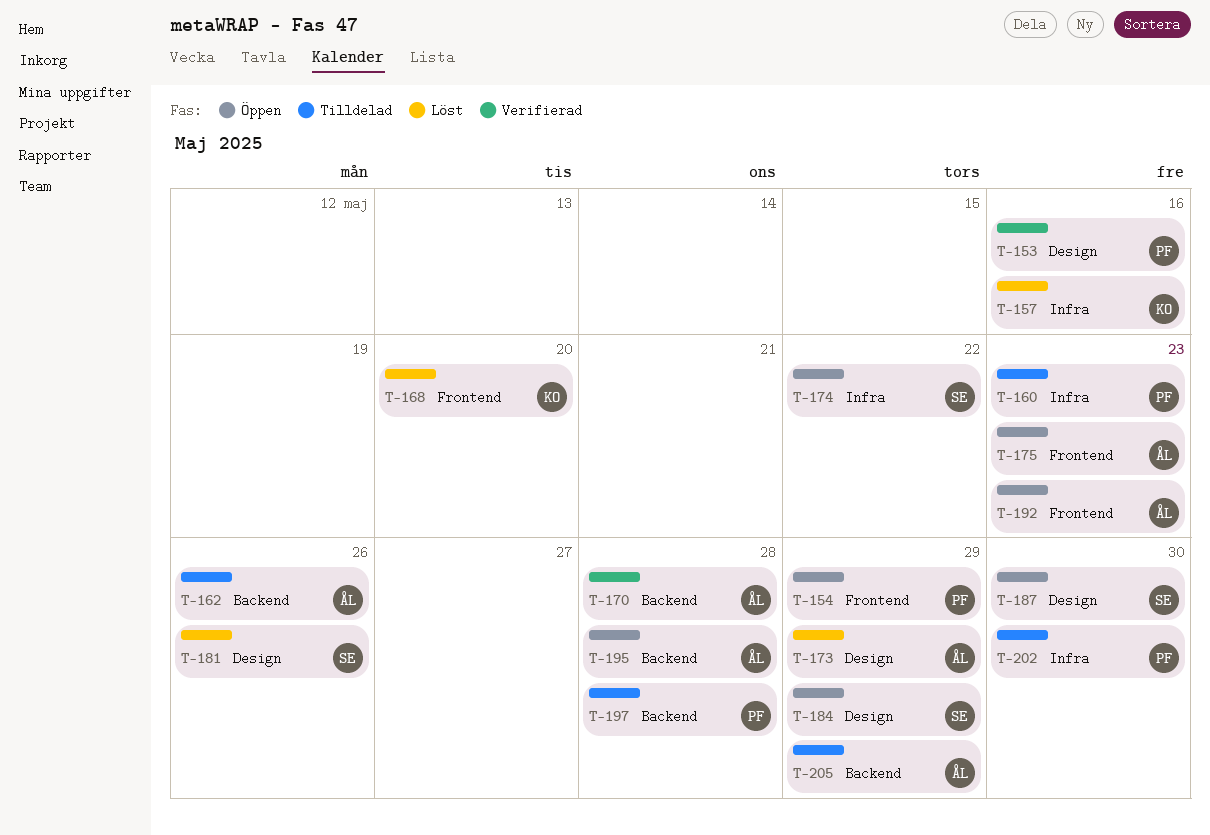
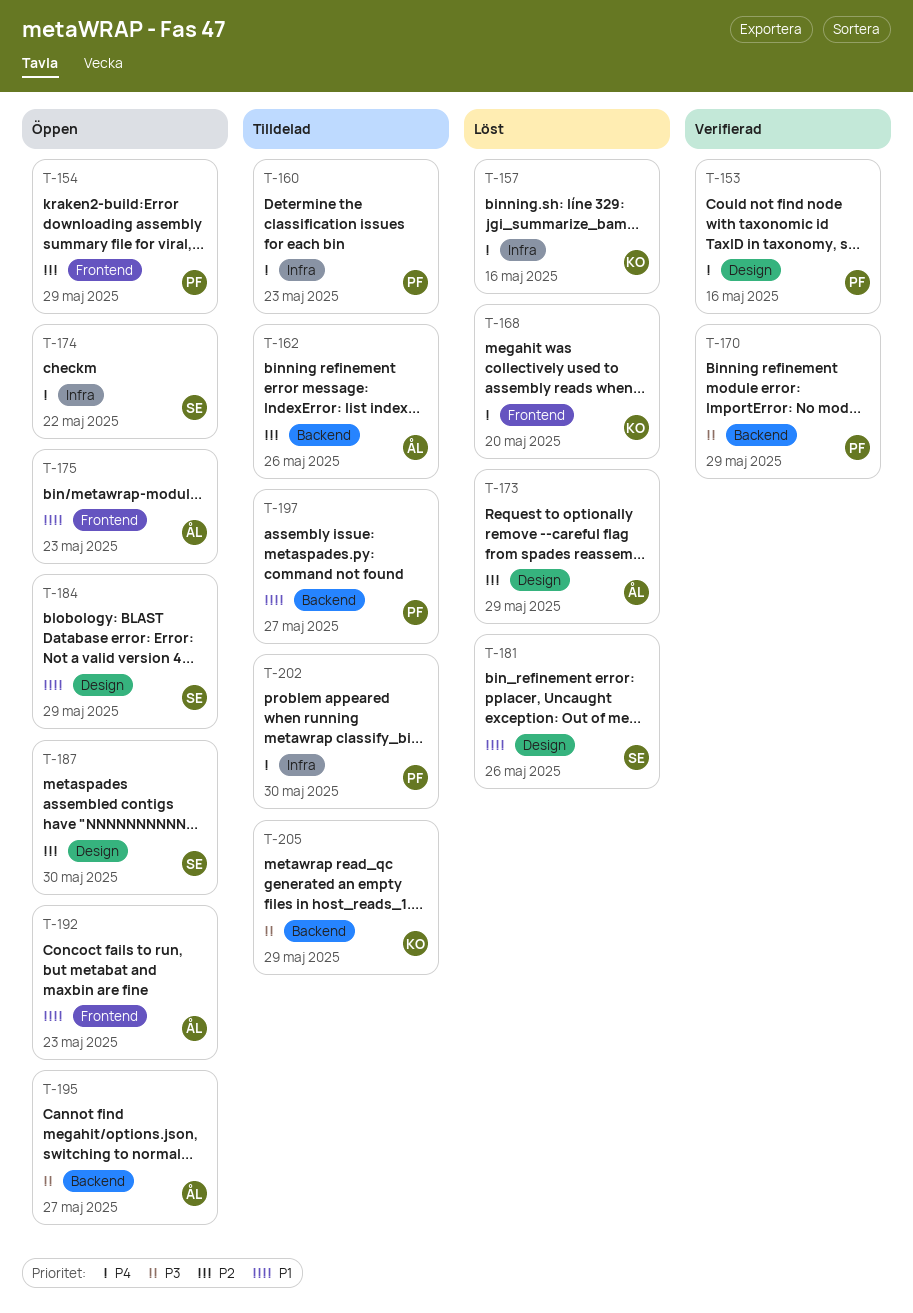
T-170, owner: ÅL -> PF
T-170, due: May 28 -> May 29
T-195, due: May 28 -> May 27
T-197, due: May 28 -> May 27
T-205, owner: ÅL -> KO

